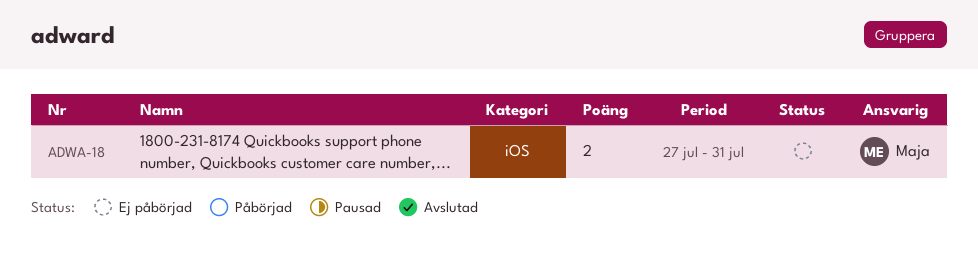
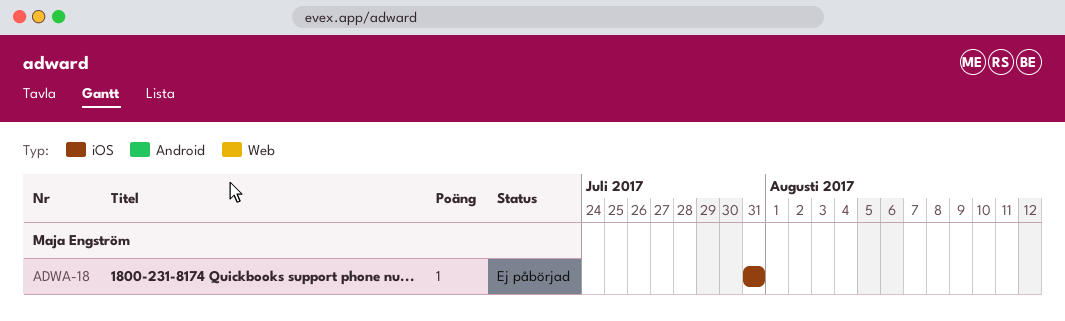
ADWA-18, estimate: 2 -> 1
ADWA-18, start: Jul 27 -> Jul 31

